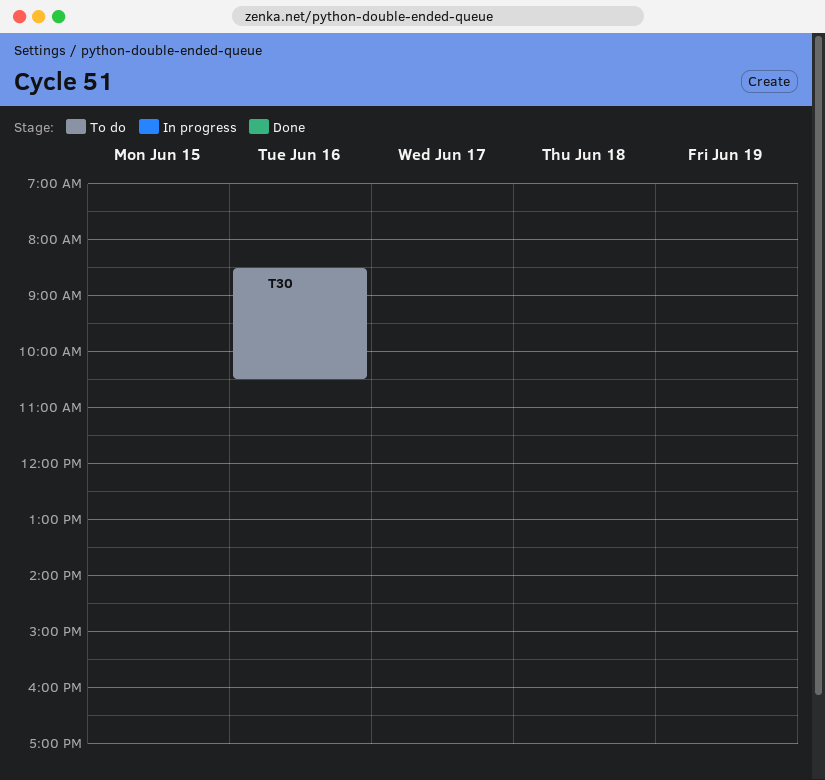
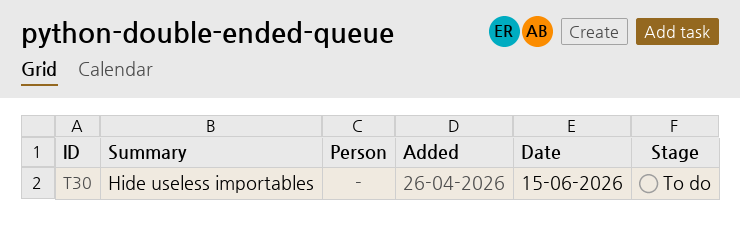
T30, day: Jun 16 -> Jun 15

